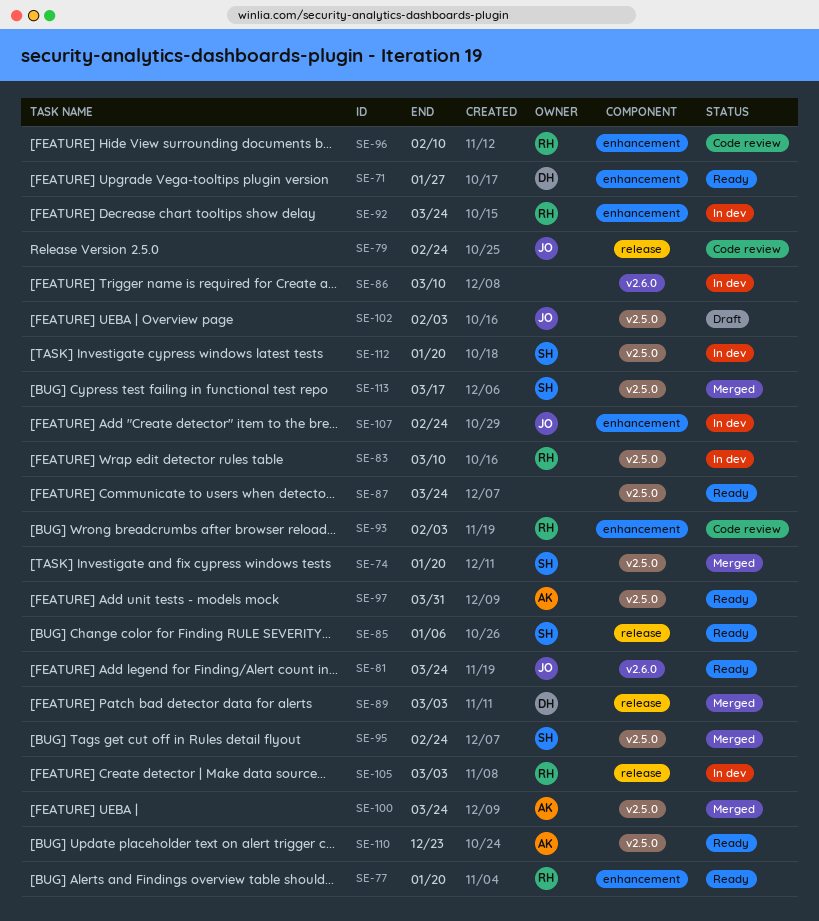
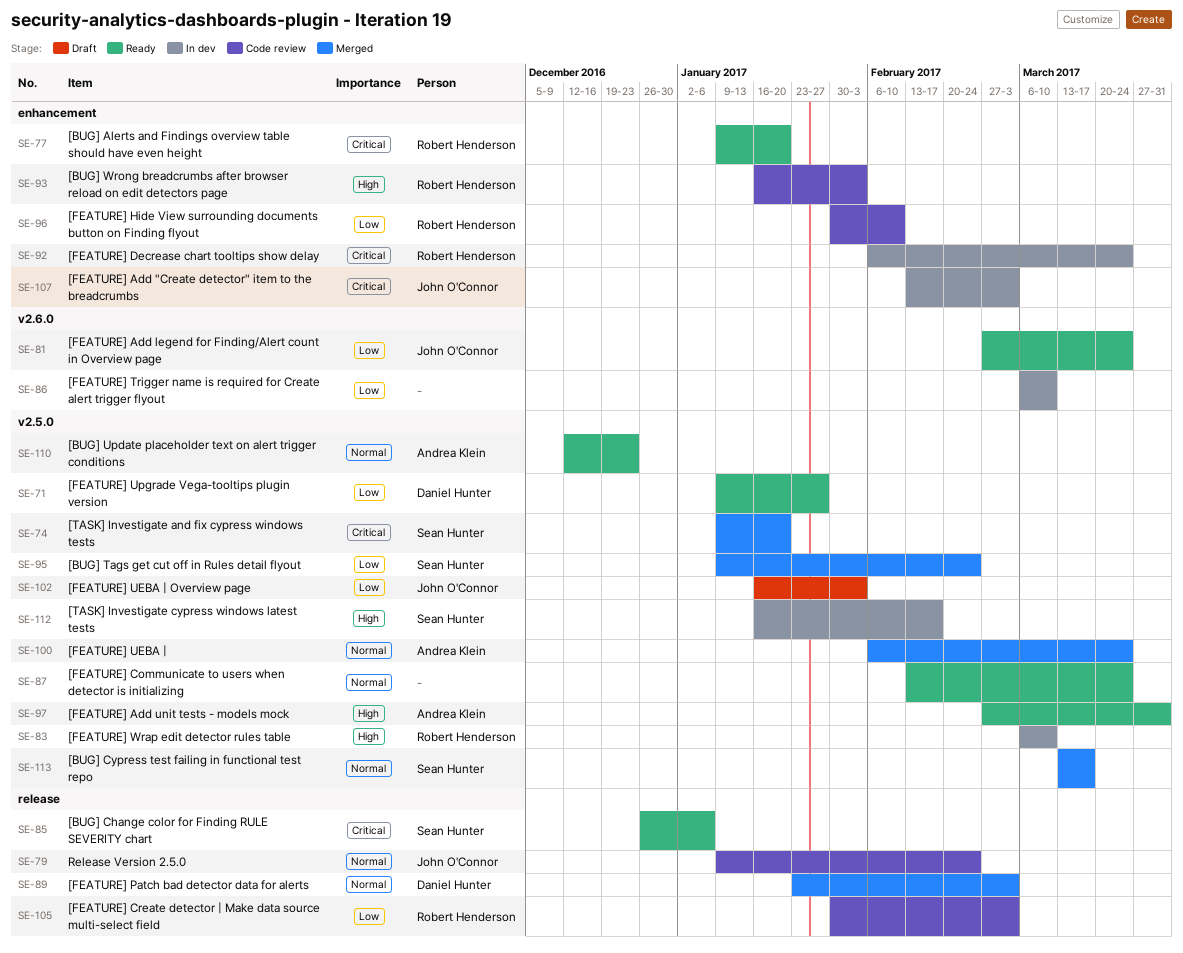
SE-71, label: enhancement -> v2.5.0
SE-105, status: In dev -> Code review
SE-107, due: Feb 24 -> Mar 3
SE-112, due: Jan 20 -> Feb 17

